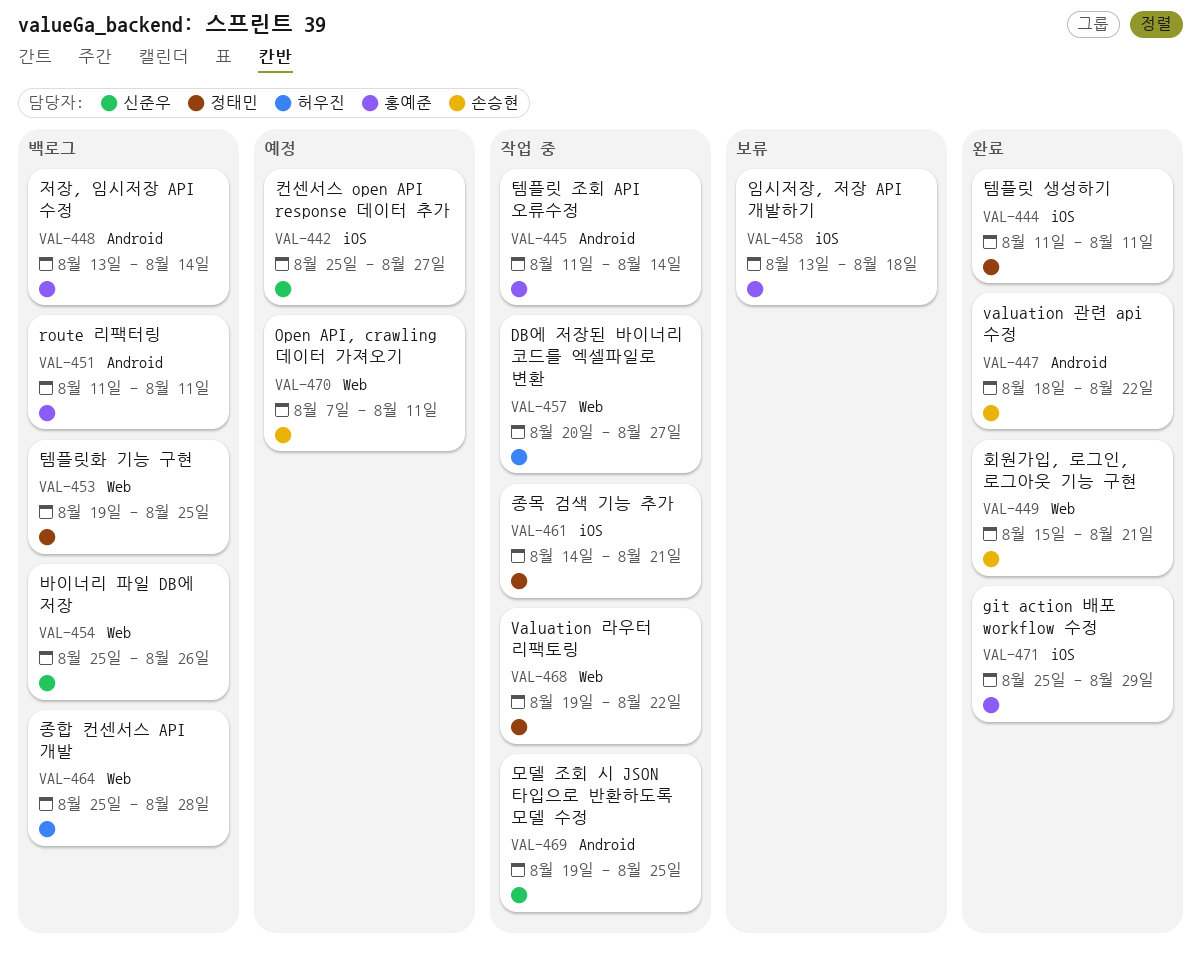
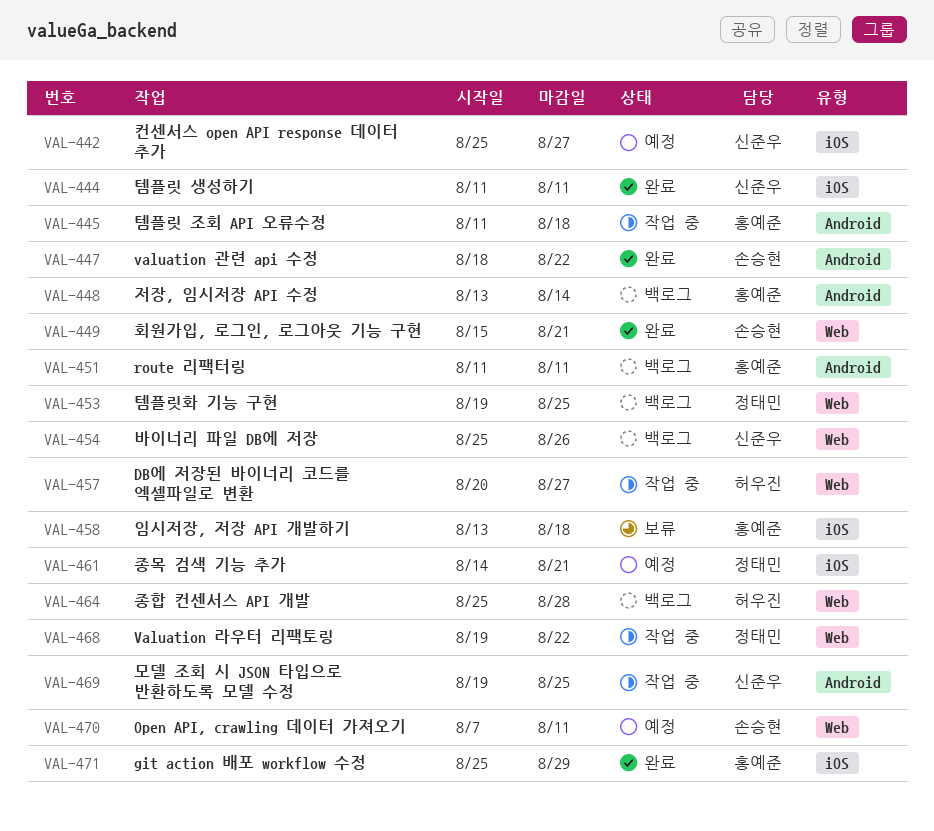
VAL-444, owner: 정태민 -> 신준우
VAL-445, due: Aug 14 -> Aug 18
VAL-461, status: 작업 중 -> 예정

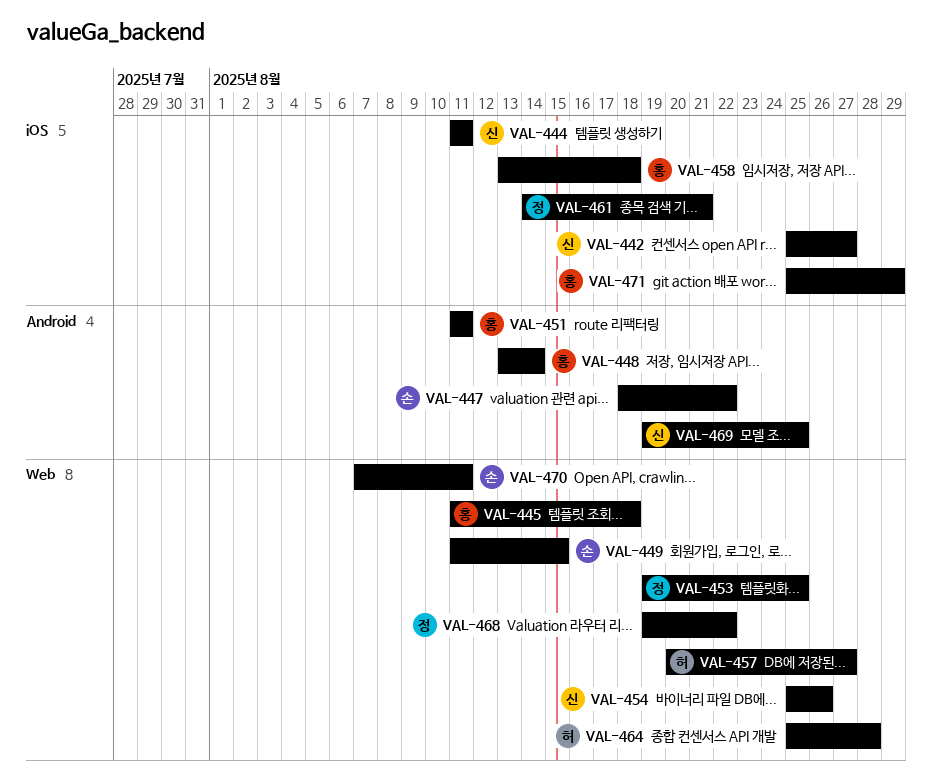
VAL-445, label: Android -> Web
VAL-449, start: Aug 15 -> Aug 11
VAL-449, due: Aug 21 -> Aug 15

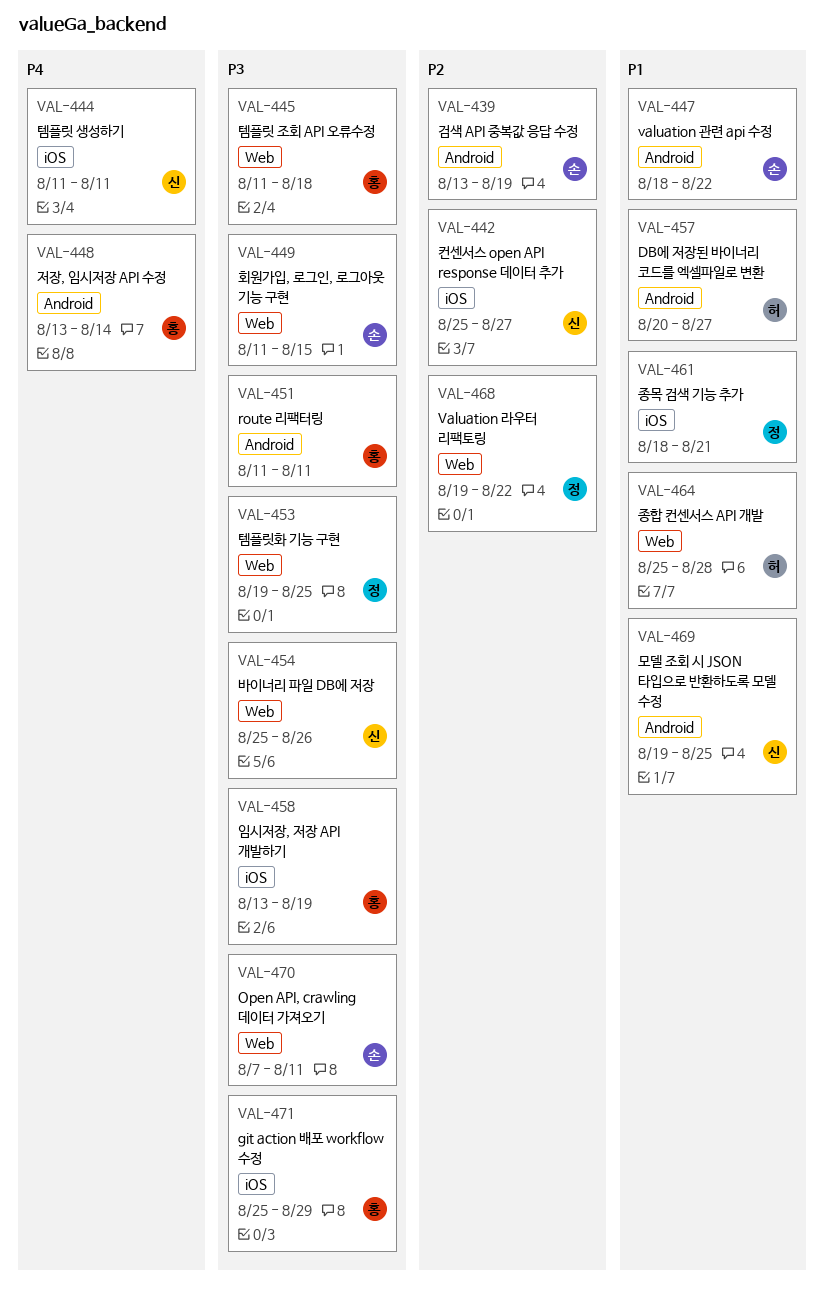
VAL-439: none -> present
VAL-457, label: Web -> Android
VAL-458, due: Aug 18 -> Aug 19
VAL-461, start: Aug 14 -> Aug 18

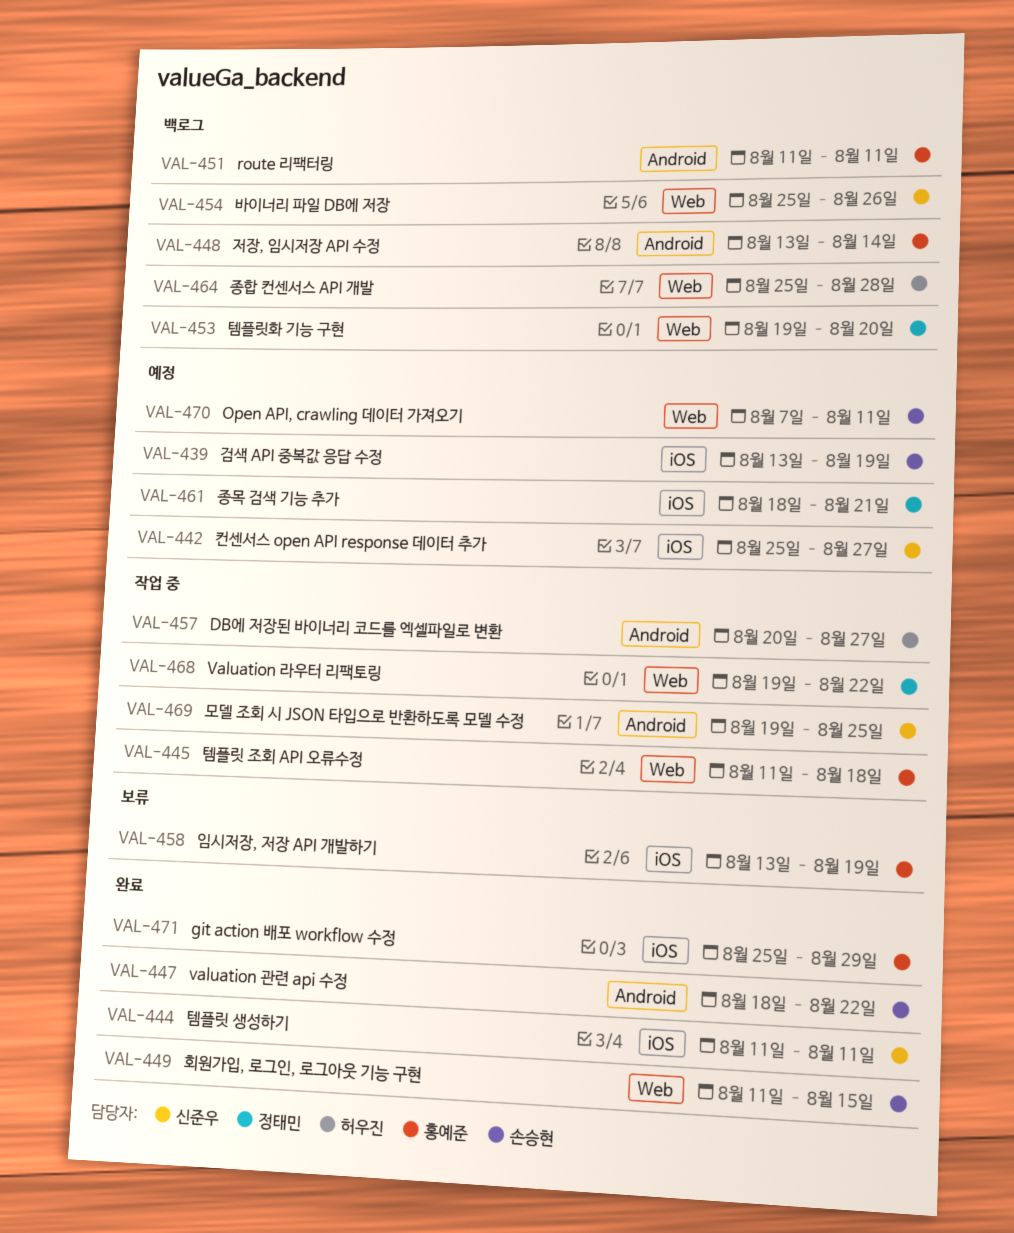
VAL-439, label: Android -> iOS
VAL-453, due: Aug 25 -> Aug 20

